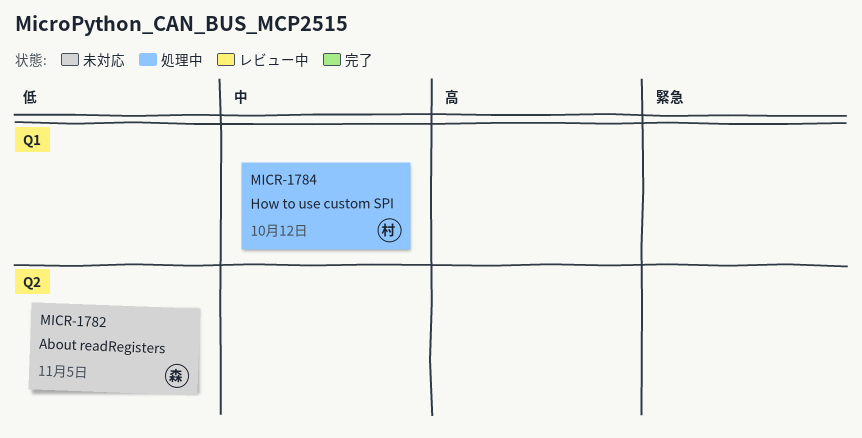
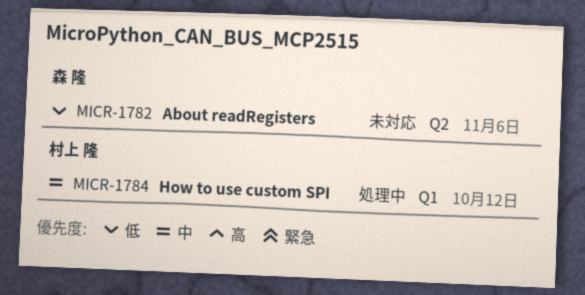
MICR-1782, due: Nov 5 -> Nov 6

